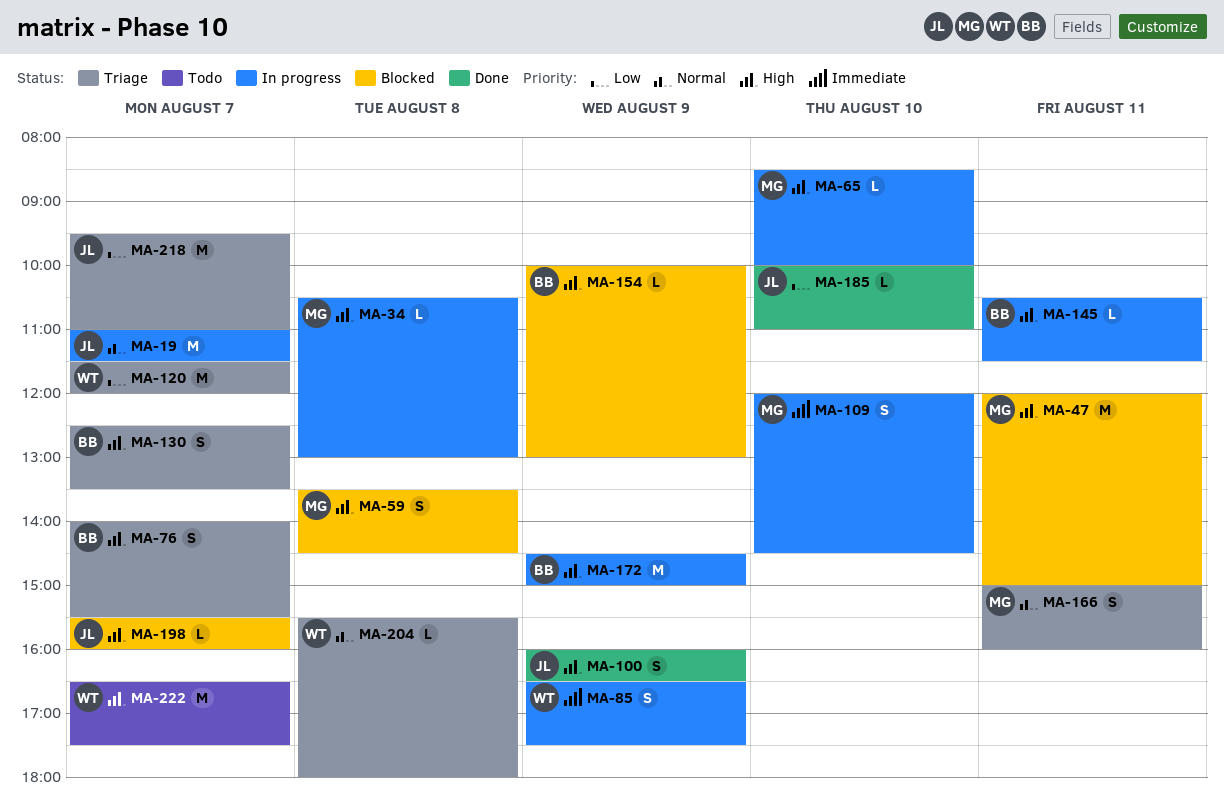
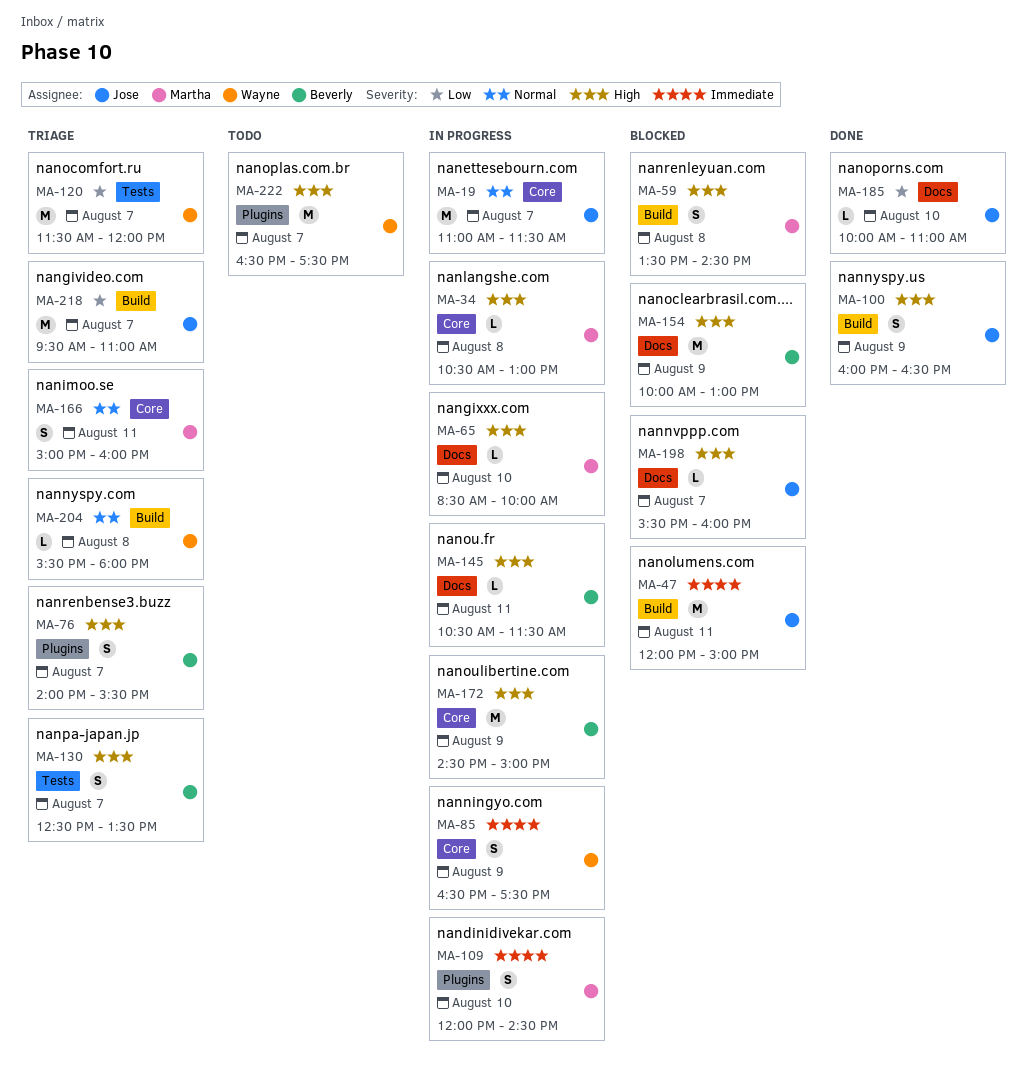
MA-47, owner: Martha -> Jose
MA-47, priority: High -> Immediate
MA-154, estimate: L -> M

